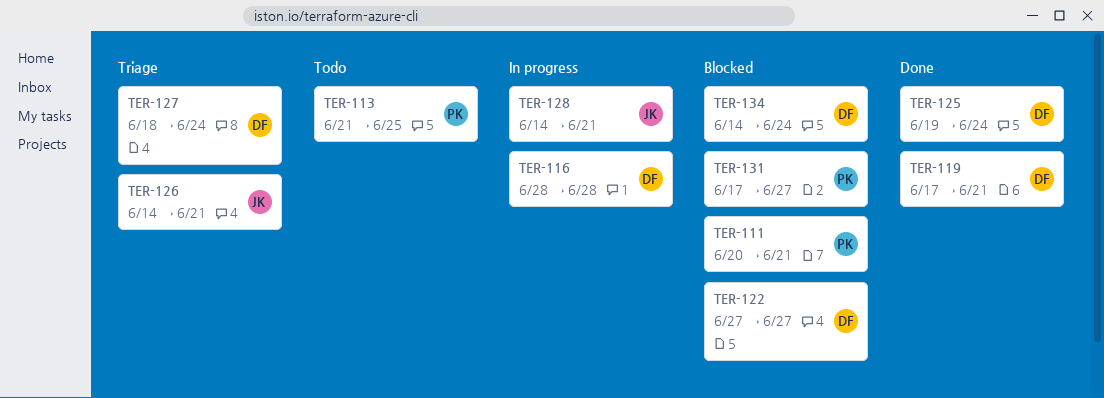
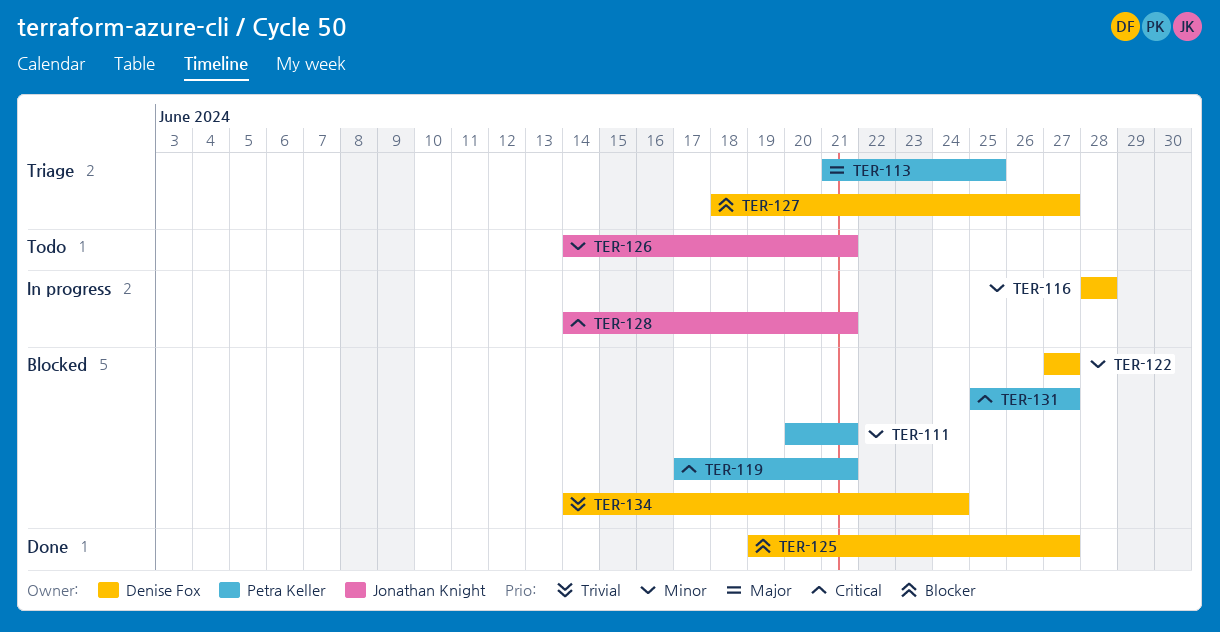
TER-113, status: Todo -> Triage
TER-119, status: Done -> Blocked
TER-119, owner: Denise Fox -> Petra Keller
TER-125, due: Jun 24 -> Jun 27
TER-126, status: Triage -> Todo
TER-127, due: Jun 24 -> Jun 27
TER-131, start: Jun 17 -> Jun 25

